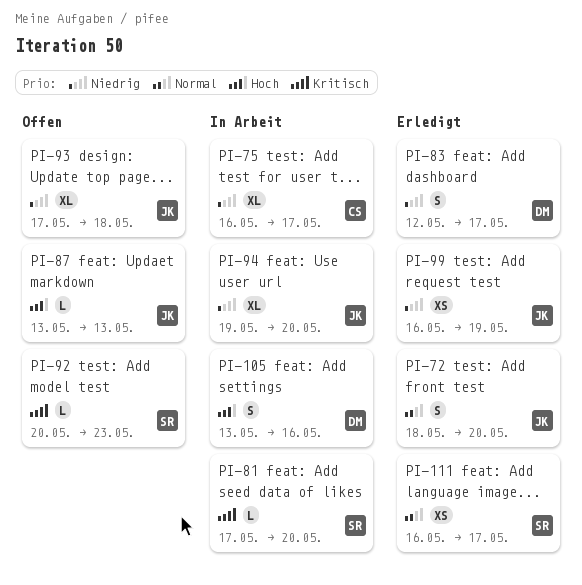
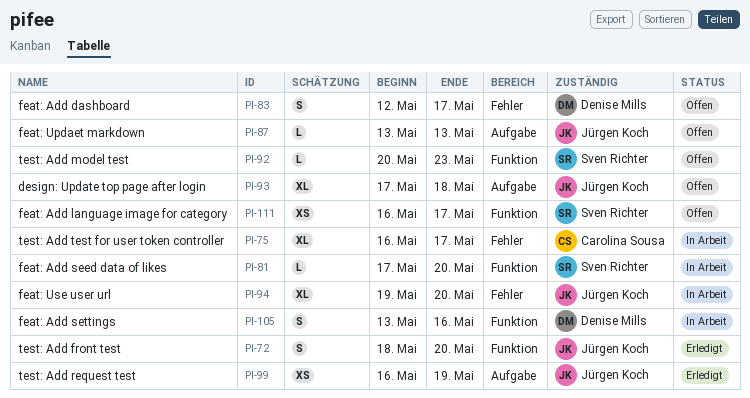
PI-83, status: Erledigt -> Offen
PI-111, status: Erledigt -> Offen

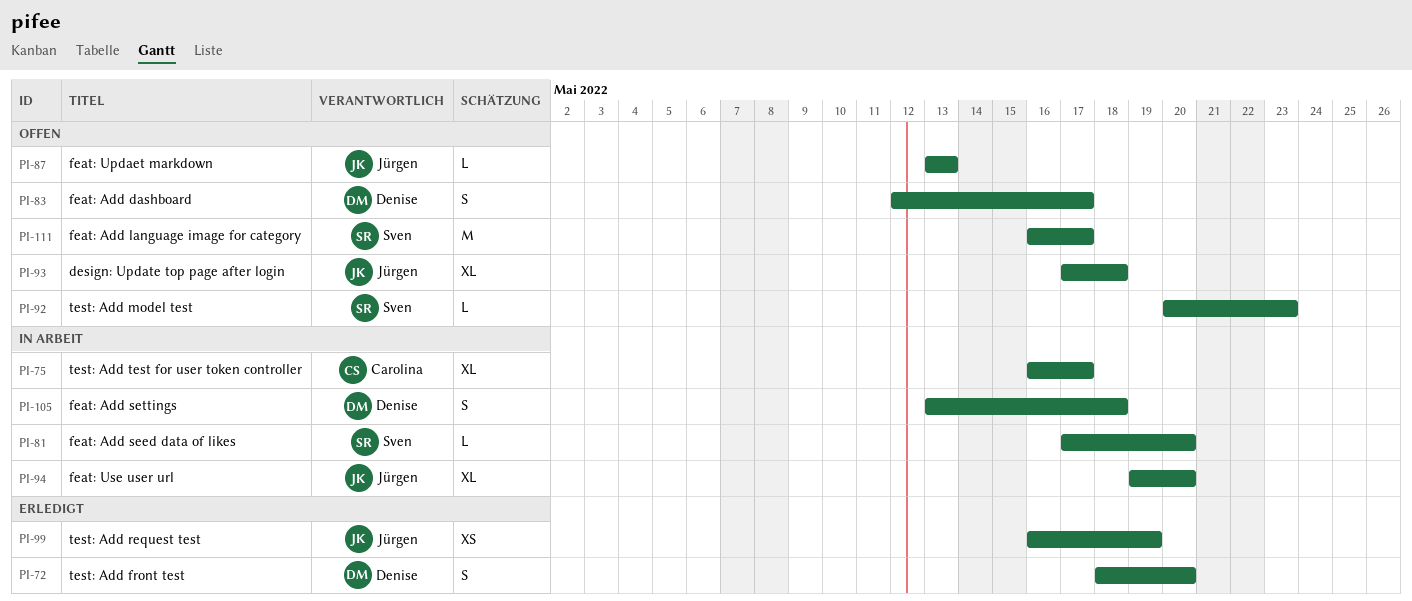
PI-72, owner: Jürgen Koch -> Denise Mills
PI-105, due: May 16 -> May 18
PI-111, estimate: XS -> M

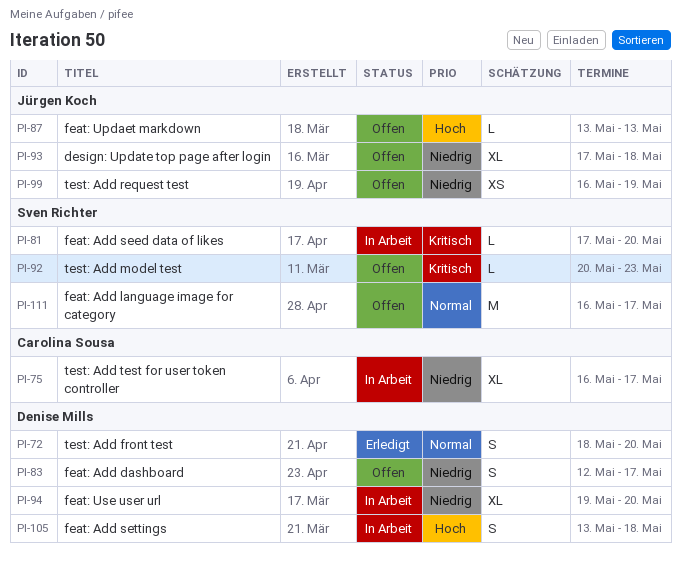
PI-94, owner: Jürgen Koch -> Denise Mills
PI-99, status: Erledigt -> Offen

